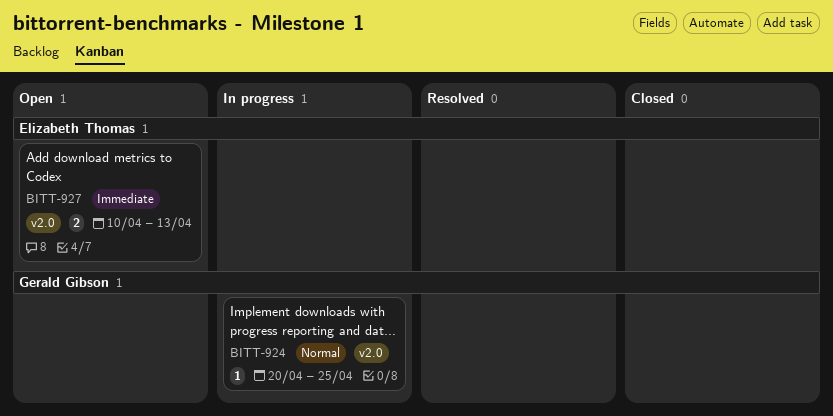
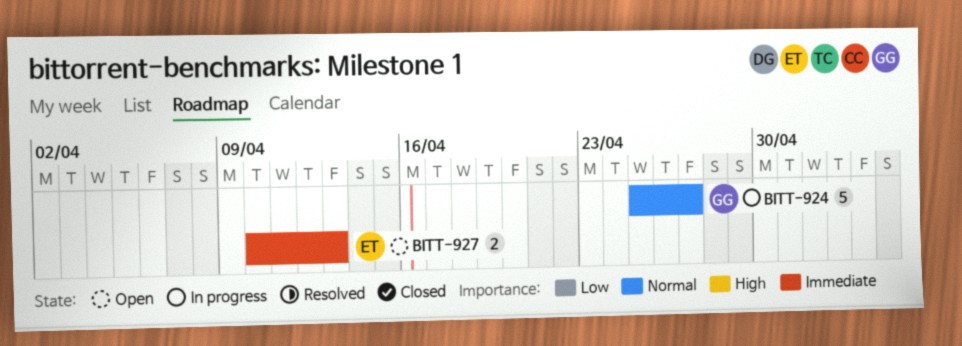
BITT-924, estimate: 1 -> 5
BITT-924, start: Apr 20 -> Apr 25
BITT-924, due: Apr 25 -> Apr 27

